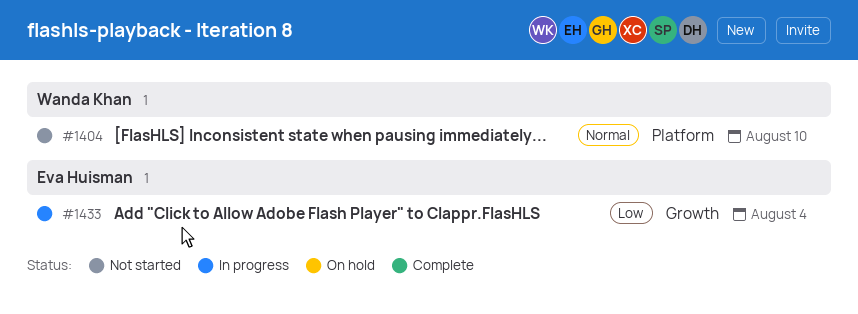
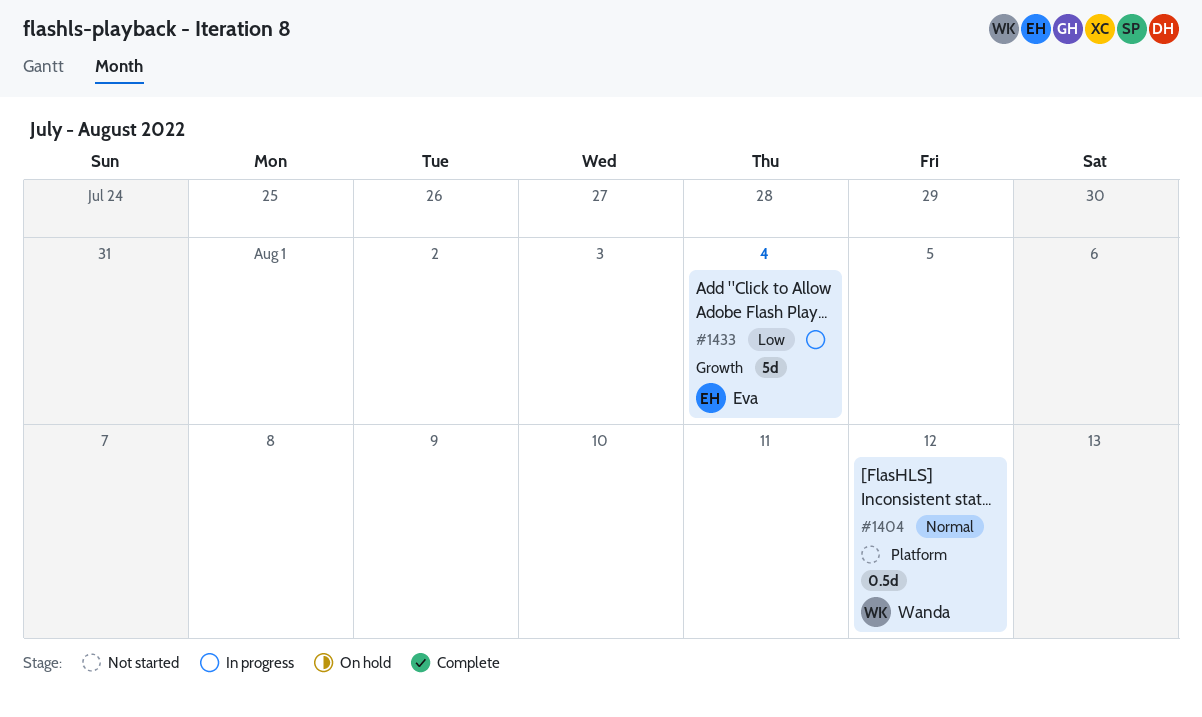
#1404, due: Aug 10 -> Aug 12

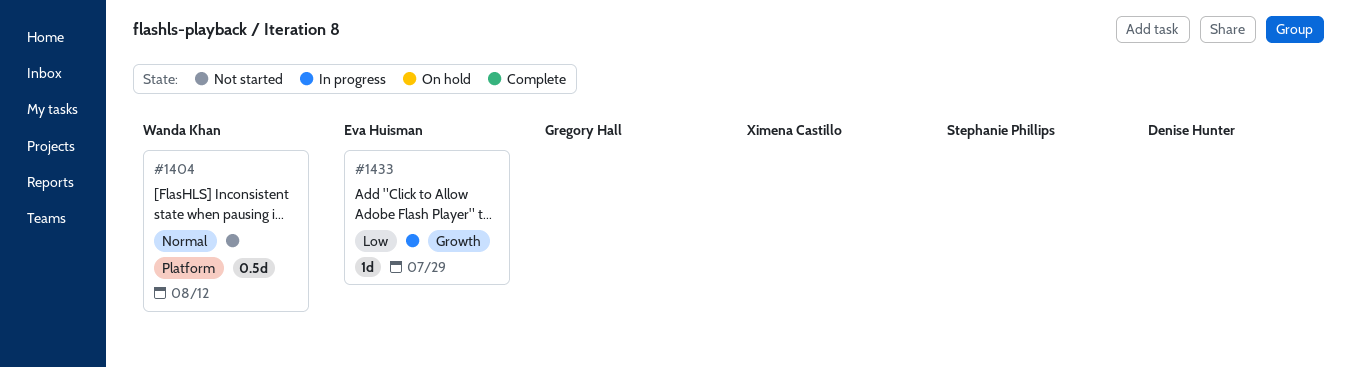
#1433, estimate: 5d -> 1d
#1433, due: Aug 4 -> Jul 29

